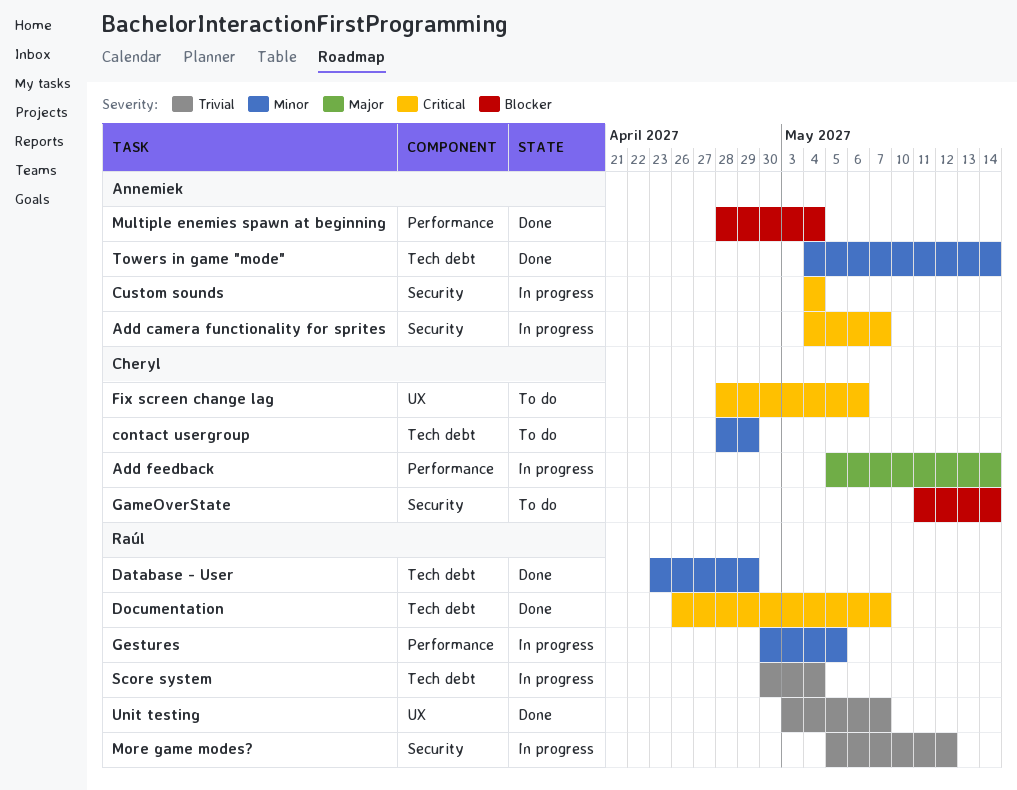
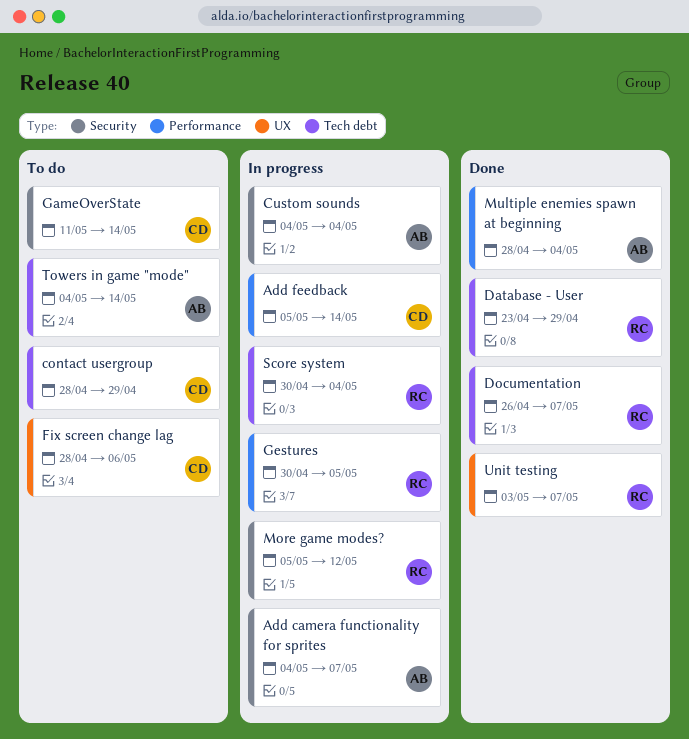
Towers in game "mode", status: Done -> To do

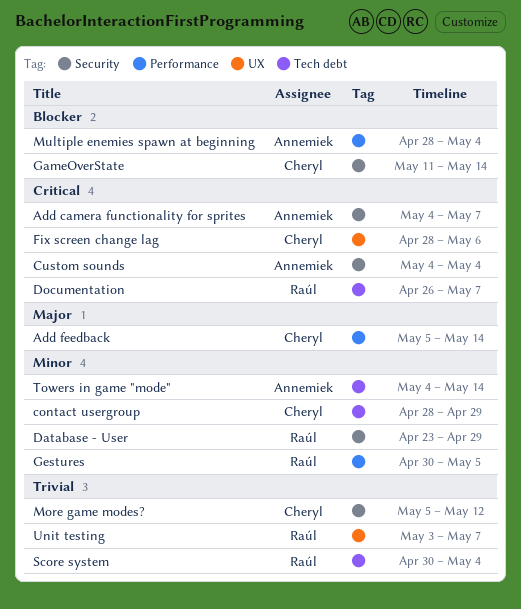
Database - User, label: Tech debt -> Security
More game modes?, owner: Raúl -> Cheryl

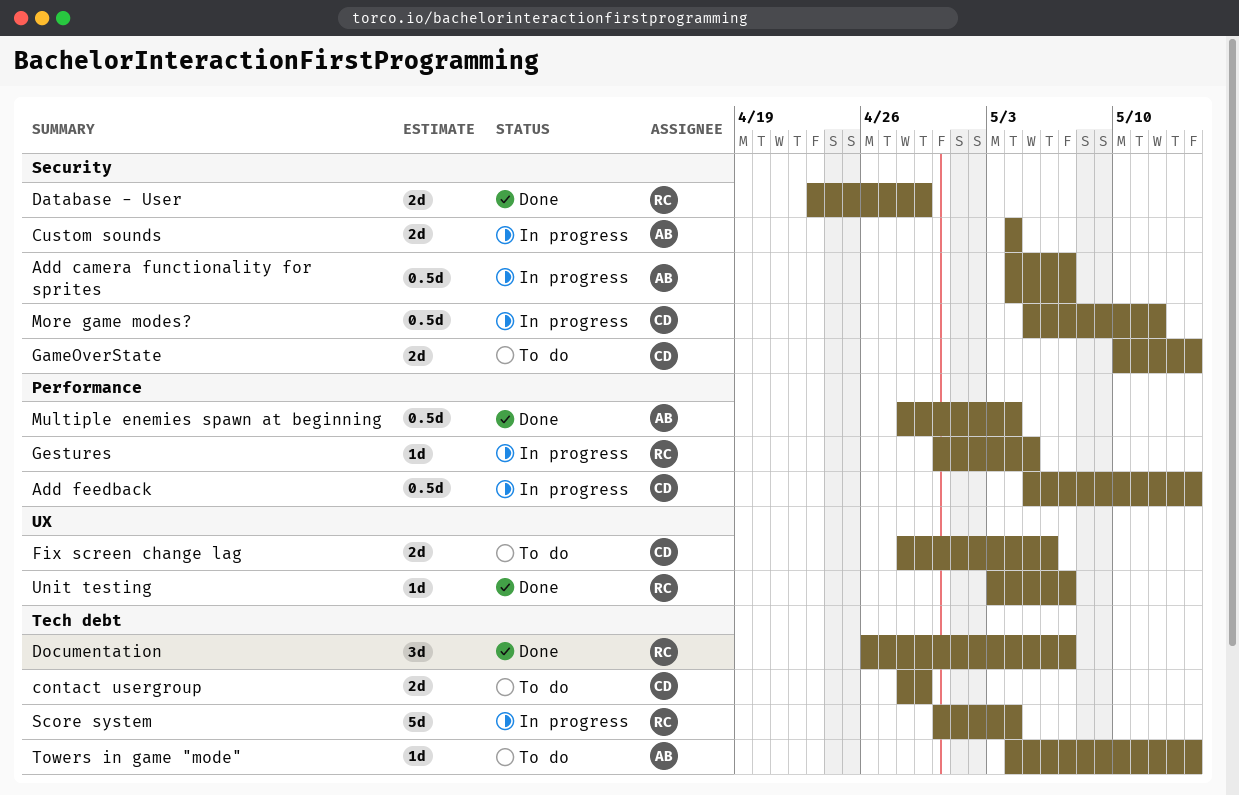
GameOverState, start: May 11 -> May 10

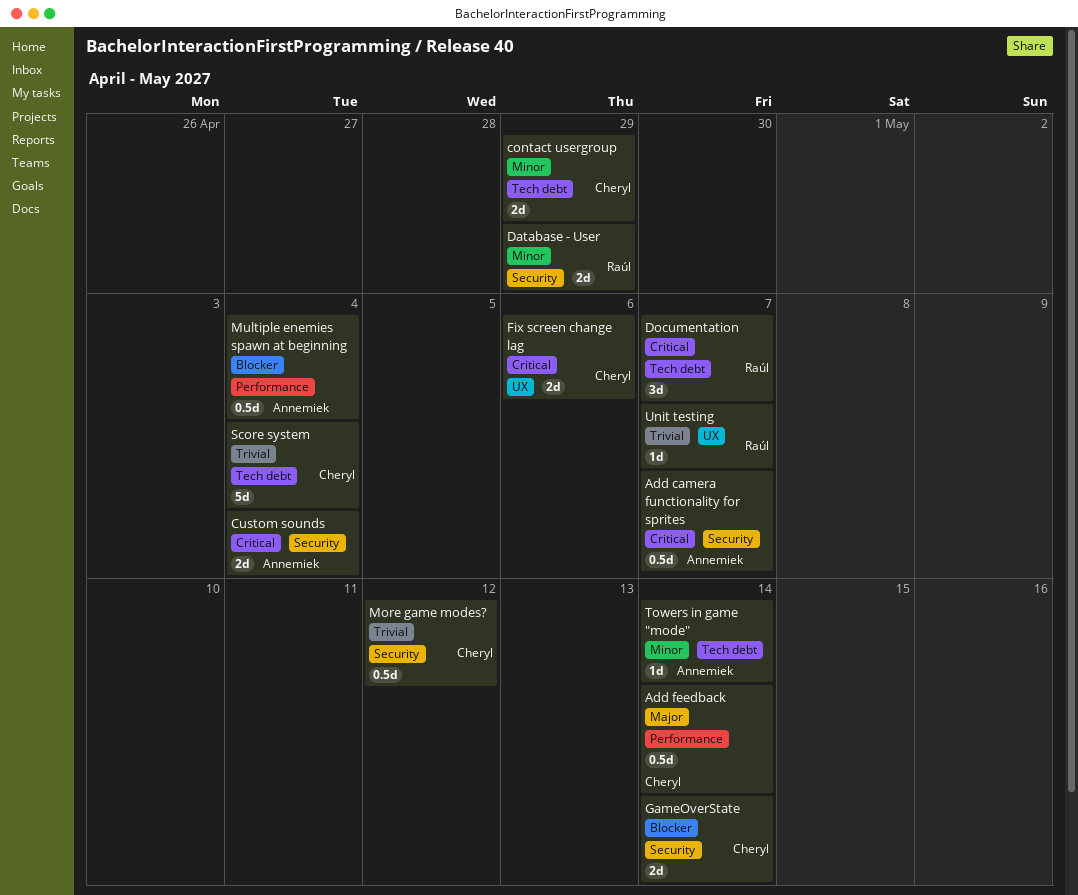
Gestures: present -> none
Score system, owner: Raúl -> Cheryl

